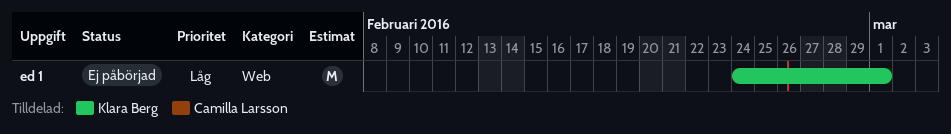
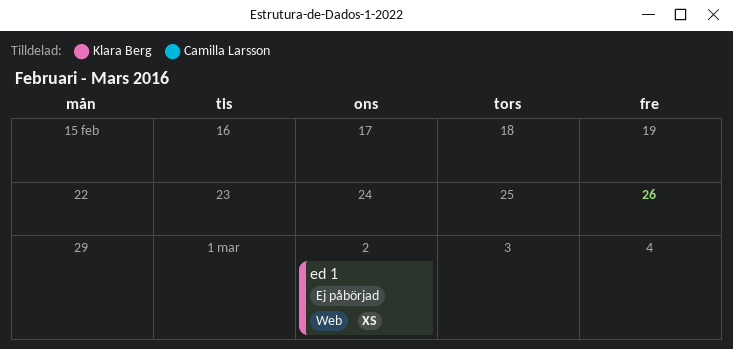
ed 1, estimate: M -> XS
ed 1, due: Mar 1 -> Mar 2

